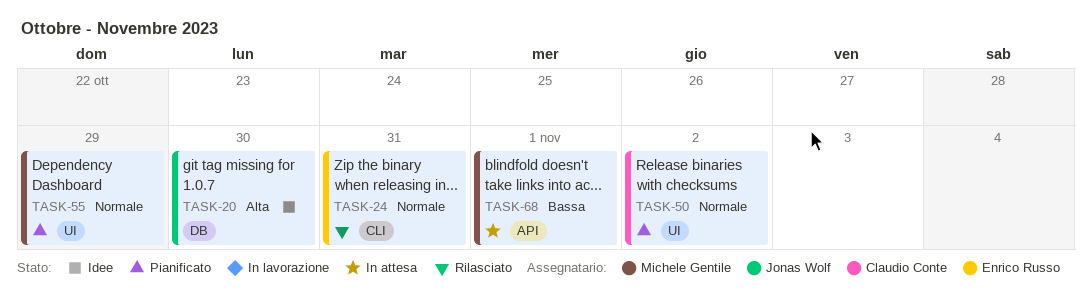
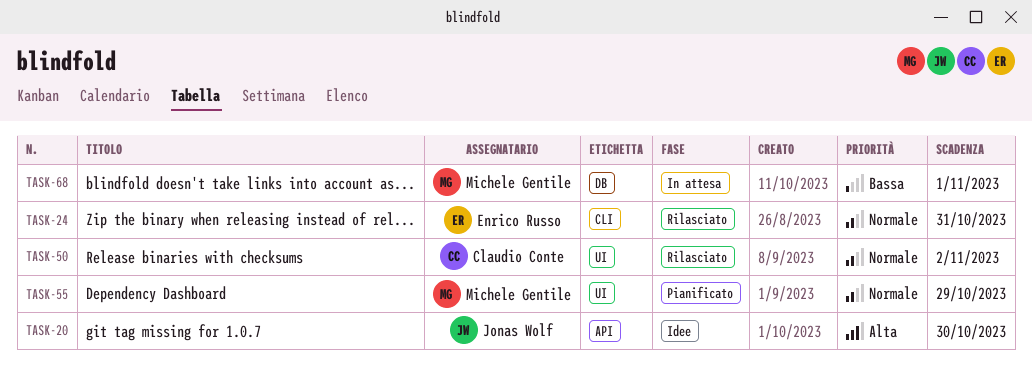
TASK-20, label: DB -> API
TASK-50, status: Pianificato -> Rilasciato
TASK-68, label: API -> DB

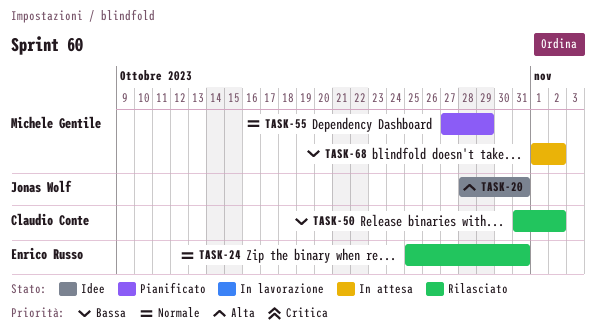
TASK-20, due: Oct 30 -> Oct 31
TASK-50, priority: Normale -> Bassa
TASK-68, due: Nov 1 -> Nov 2

